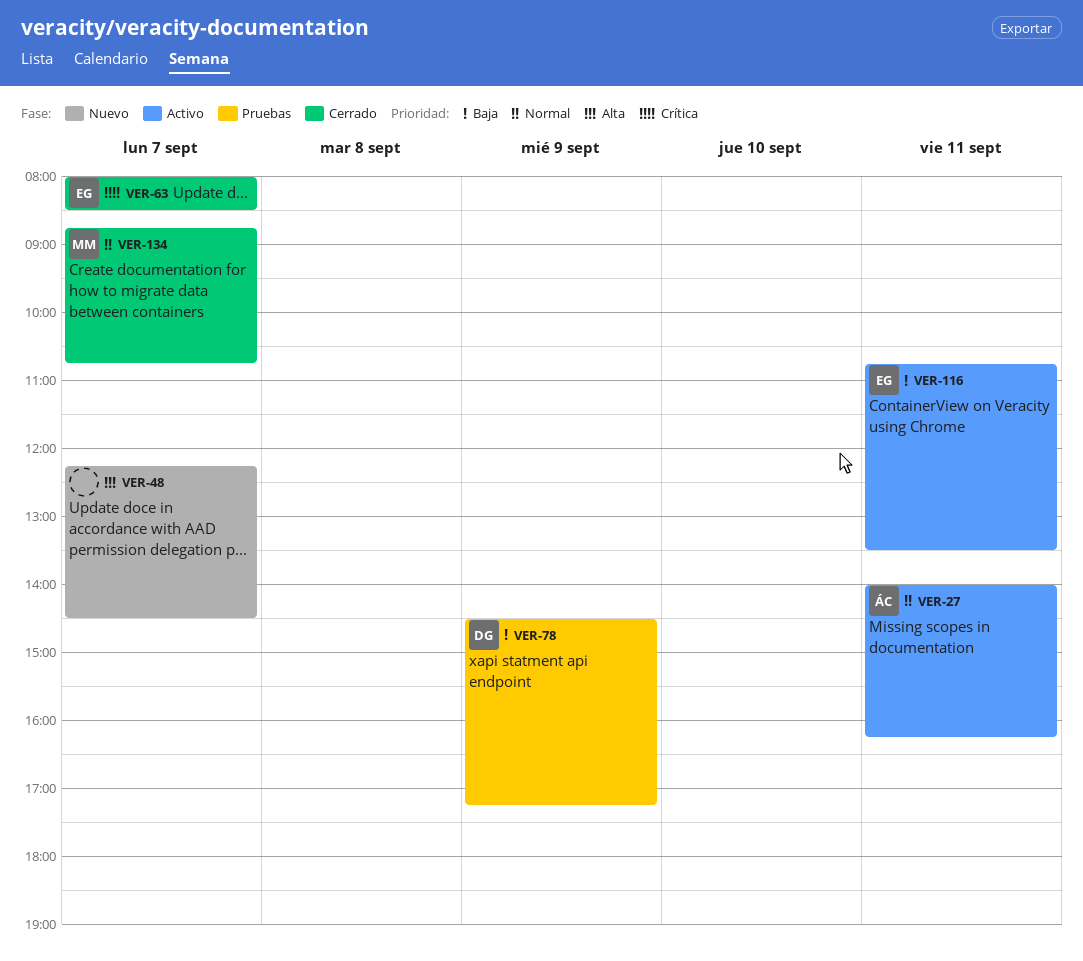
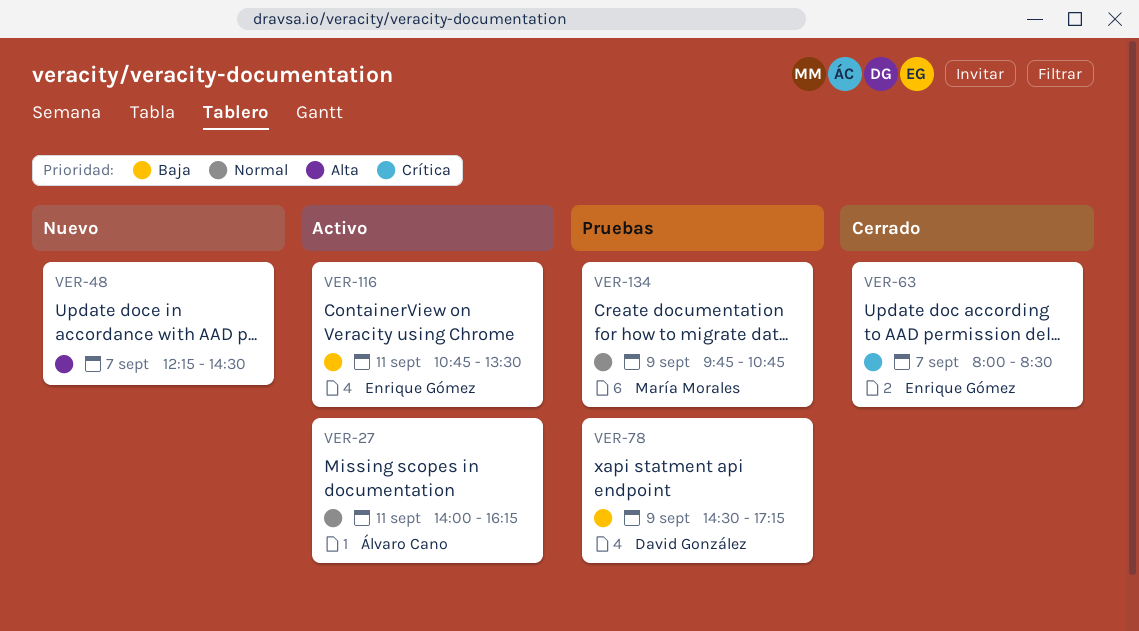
VER-134, status: Cerrado -> Pruebas
VER-134, day: Sep 7 -> Sep 9
VER-134, begins: 08:45 -> 09:45

